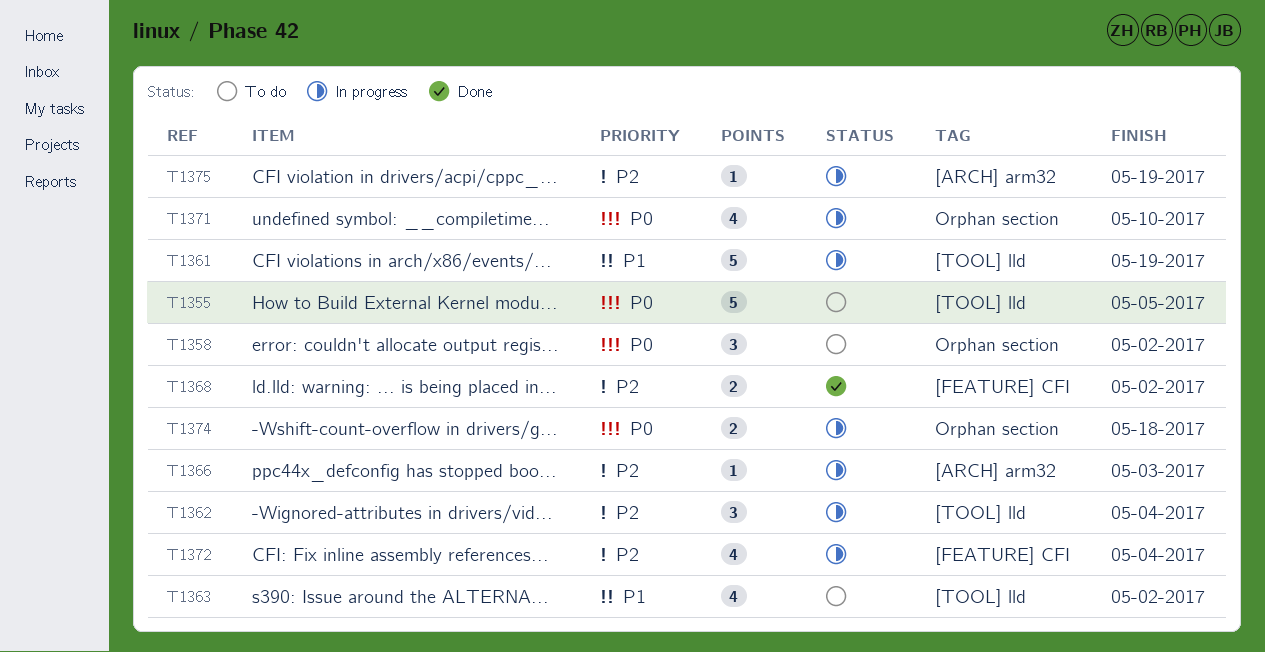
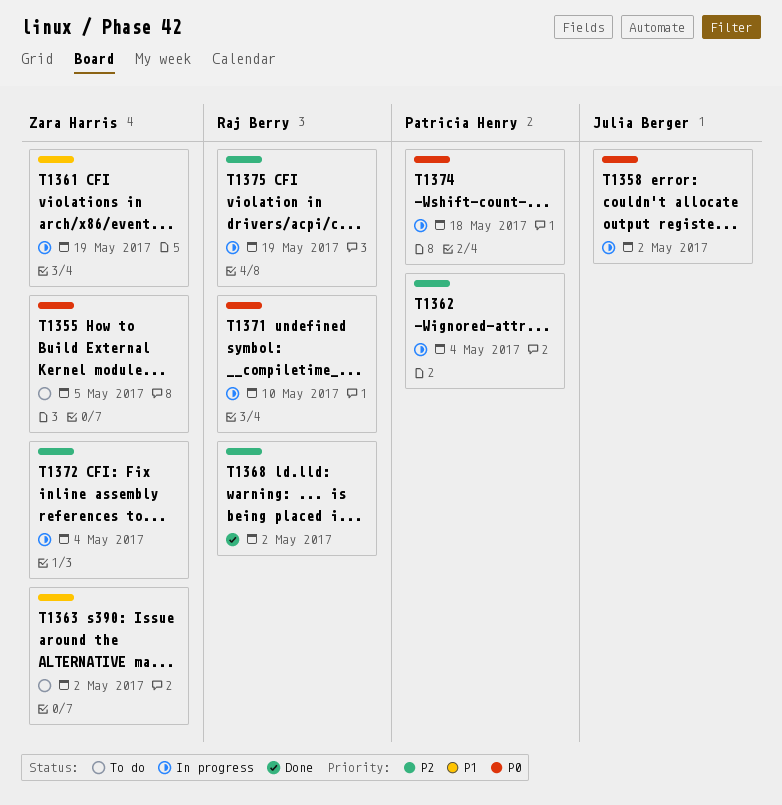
T1358, status: To do -> In progress
T1366: present -> none

